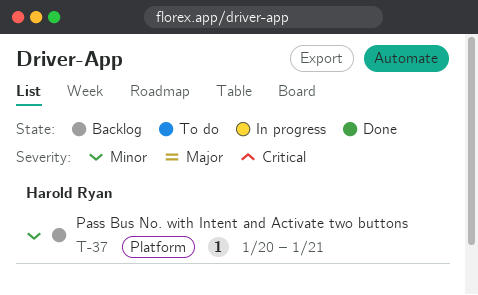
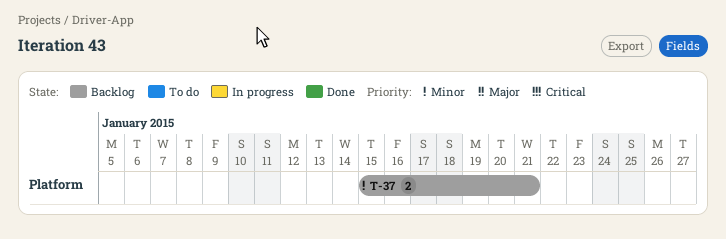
T-37, estimate: 1 -> 2
T-37, start: Jan 20 -> Jan 15

